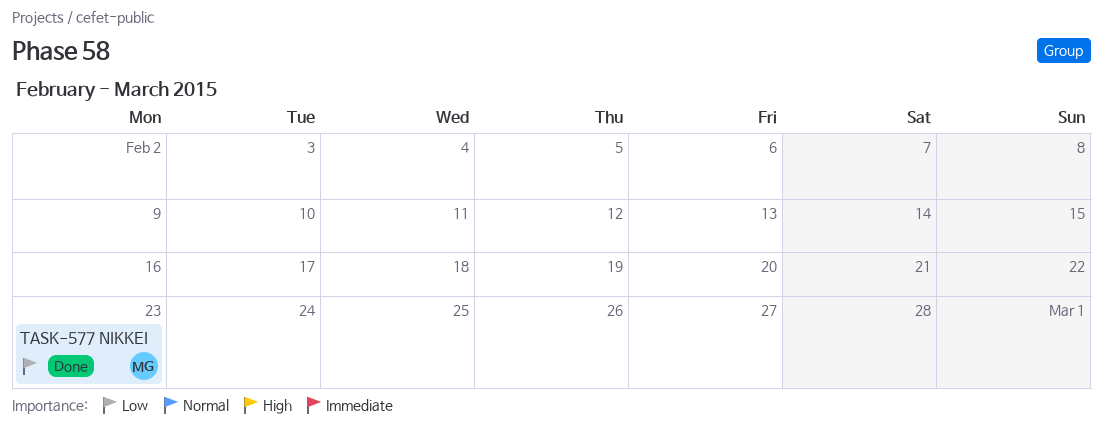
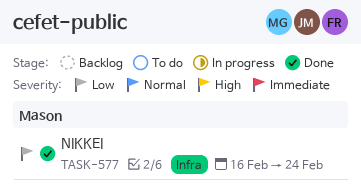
TASK-577, due: Feb 23 -> Feb 24

